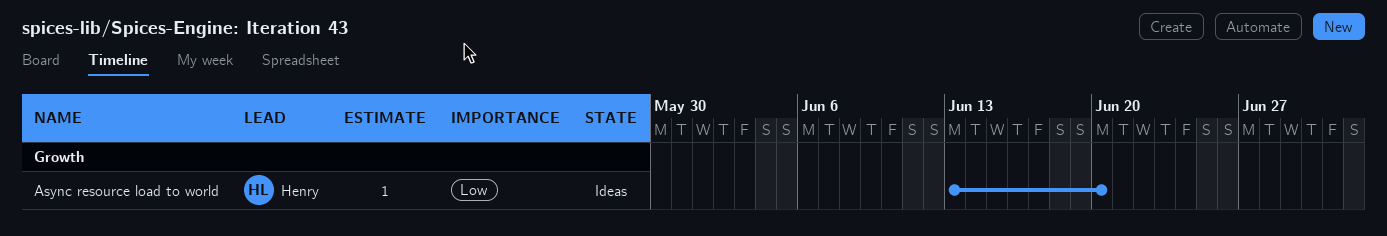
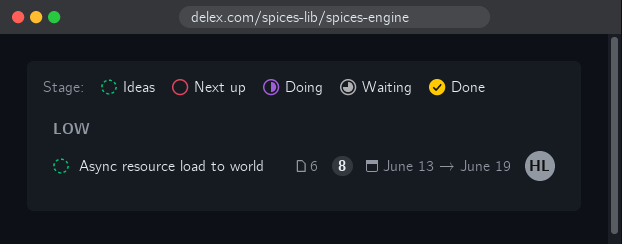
Async resource load to world, estimate: 1 -> 8
Async resource load to world, due: Jun 20 -> Jun 19

